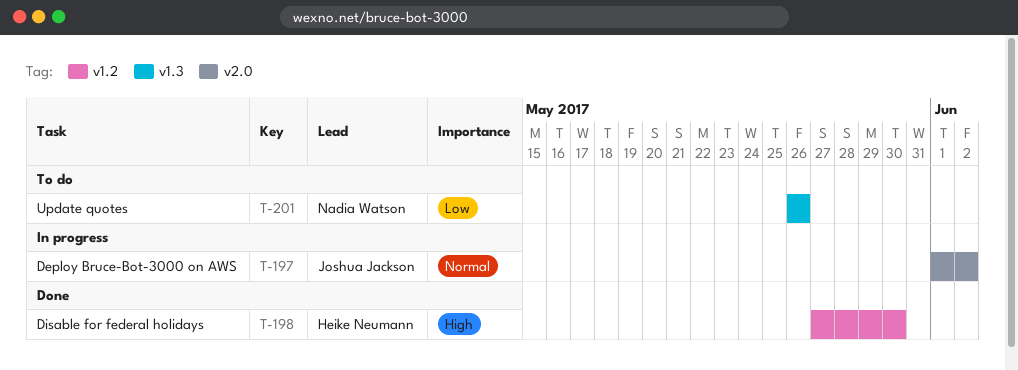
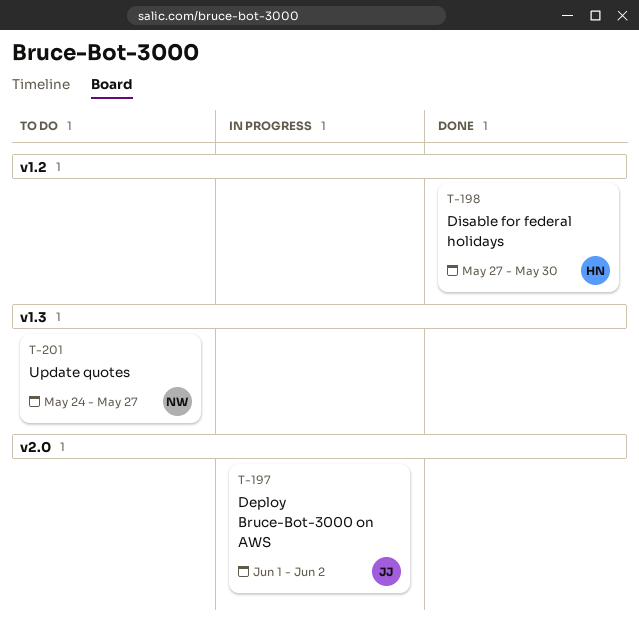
T-201, start: May 26 -> May 24
T-201, due: May 26 -> May 27

